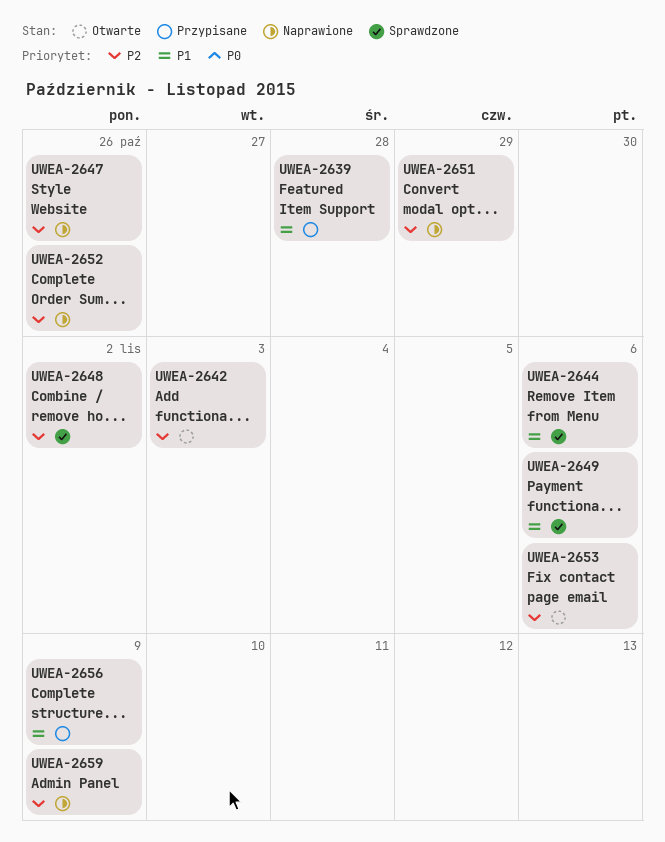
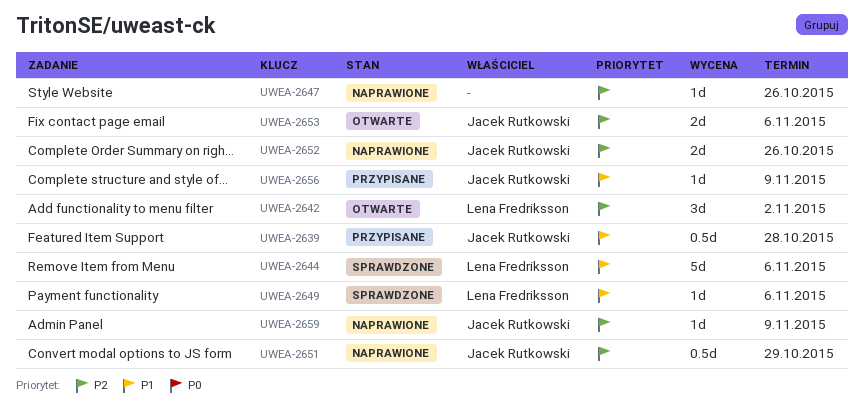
UWEA-2642, due: Nov 3 -> Nov 2
UWEA-2648: present -> none

